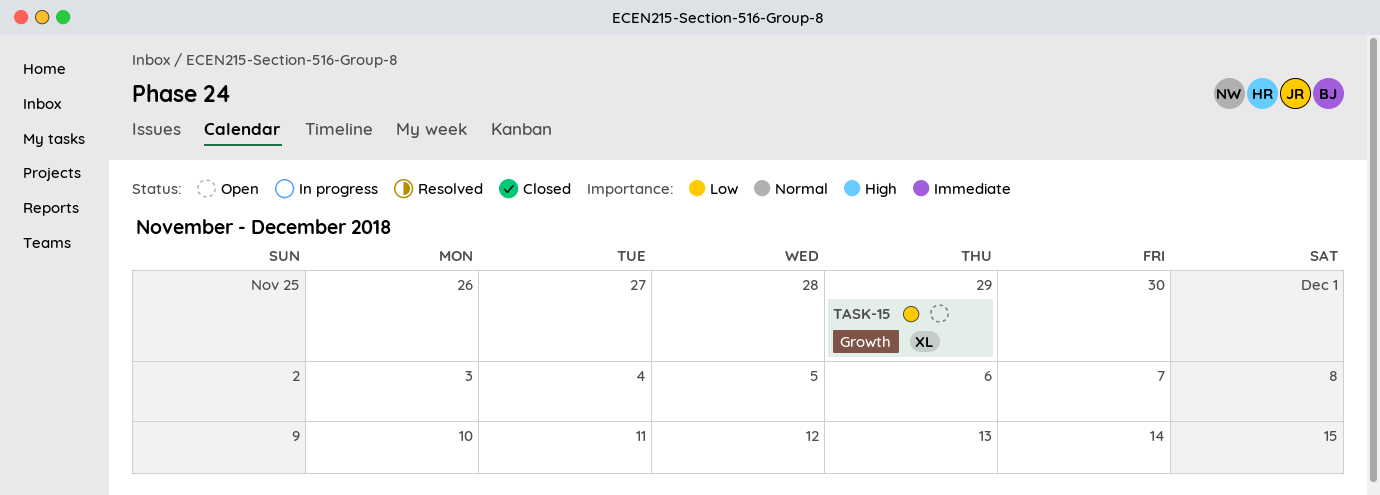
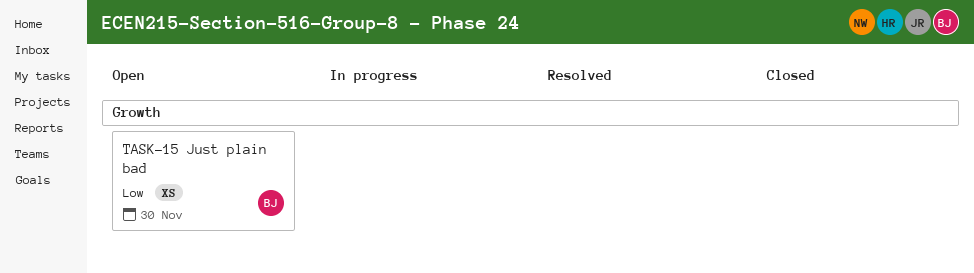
TASK-15, estimate: XL -> XS
TASK-15, due: Nov 29 -> Nov 30

